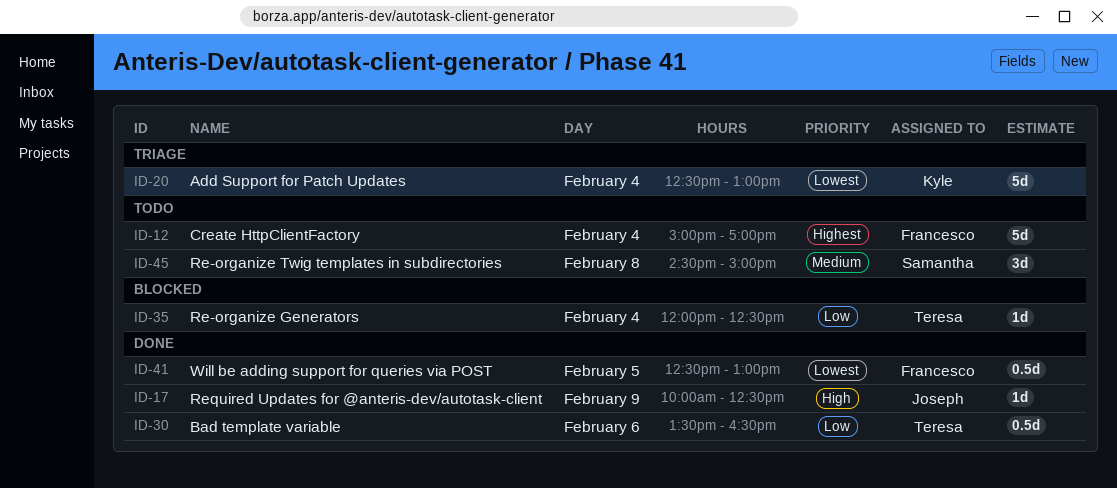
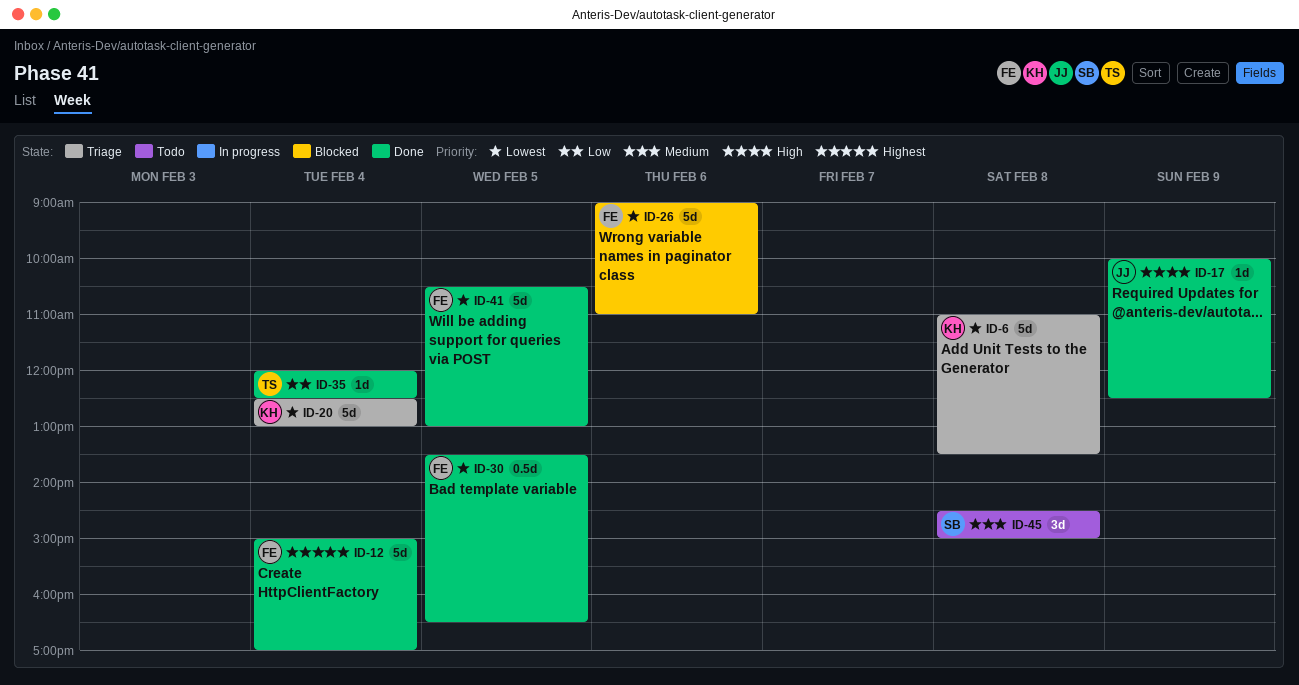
ID-6: none -> present
ID-12, status: Todo -> Done
ID-26: none -> present
ID-30, owner: Teresa -> Francesco
ID-30, priority: Low -> Lowest
ID-30, day: Feb 6 -> Feb 5
ID-35, status: Blocked -> Done
ID-41, estimate: 0.5d -> 5d
ID-41, begins: 12:30 -> 10:30

